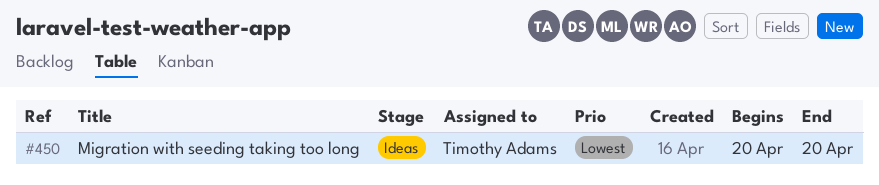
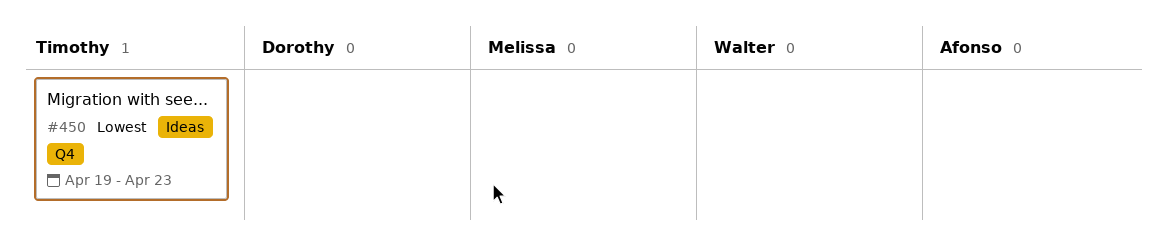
#450, start: Apr 20 -> Apr 19
#450, due: Apr 20 -> Apr 23

